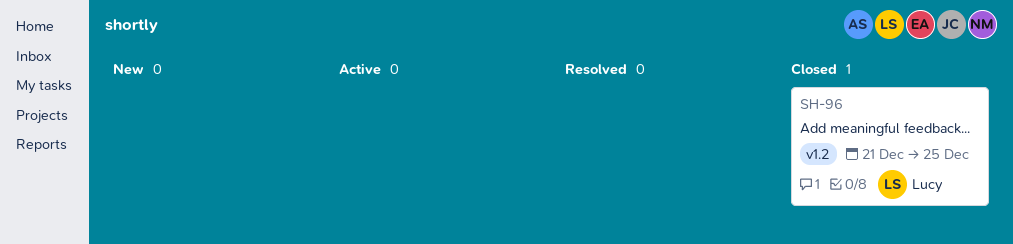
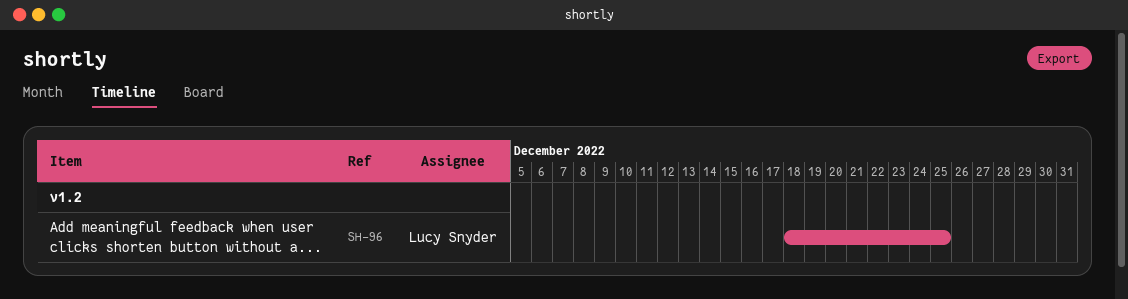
SH-96, start: Dec 21 -> Dec 18

